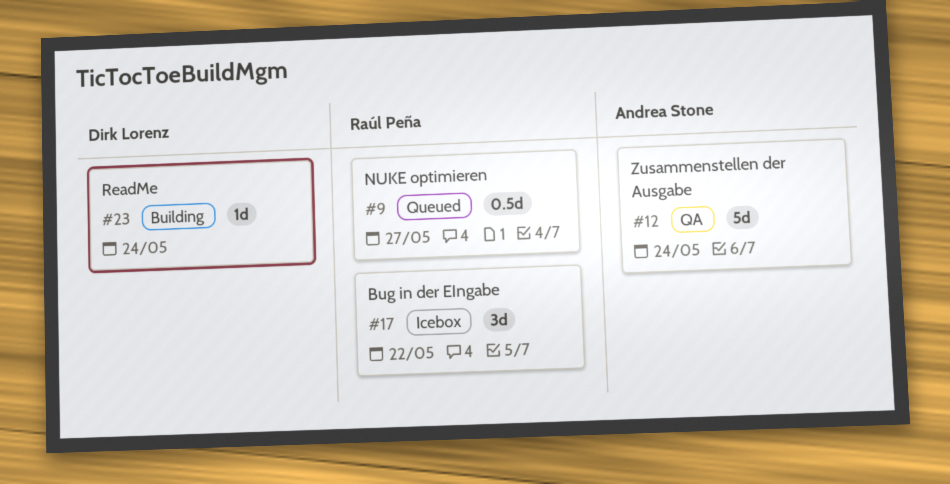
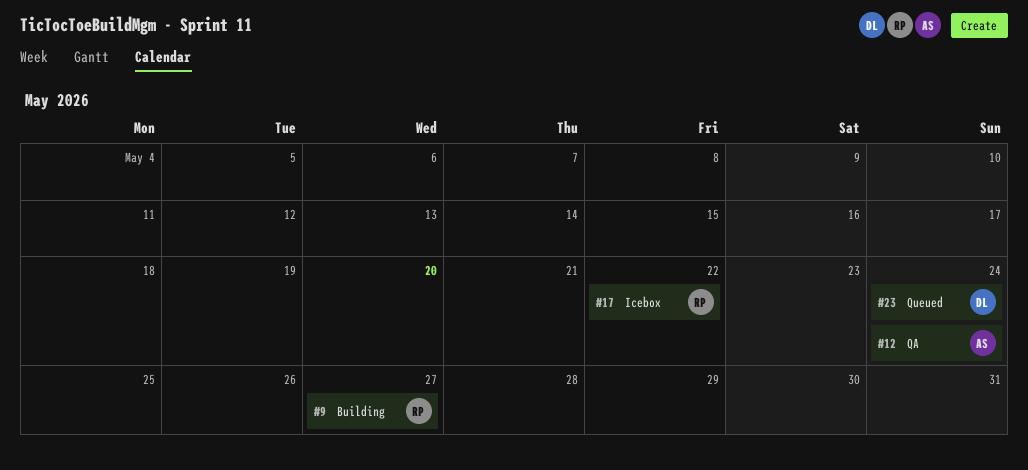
#9, status: Queued -> Building
#23, status: Building -> Queued

